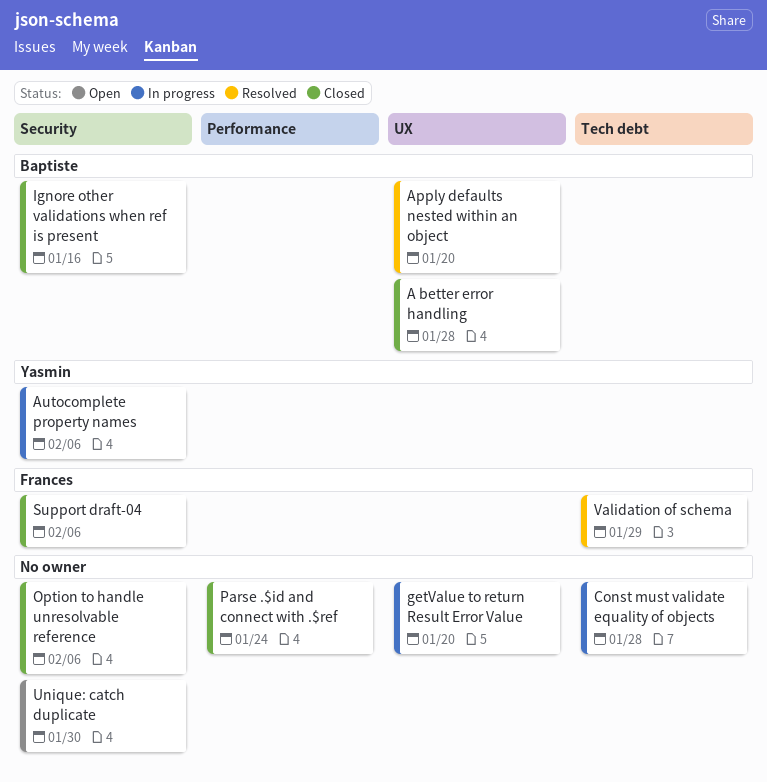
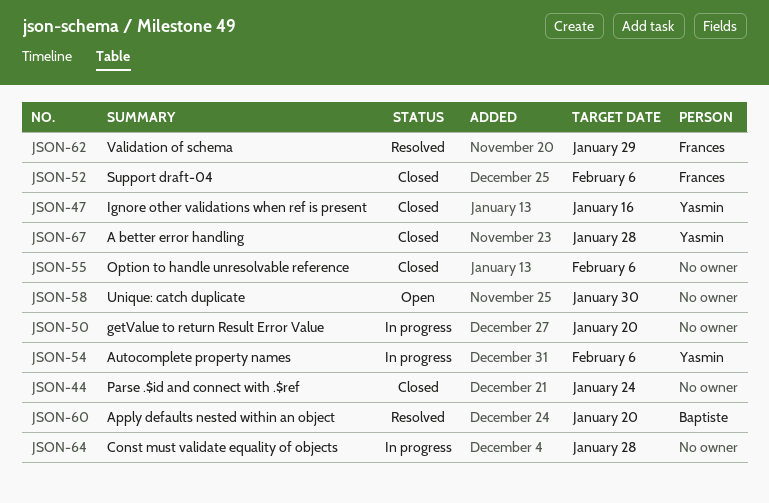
A better error handling, owner: Baptiste -> Yasmin
Ignore other validations when ref is present, owner: Baptiste -> Yasmin

